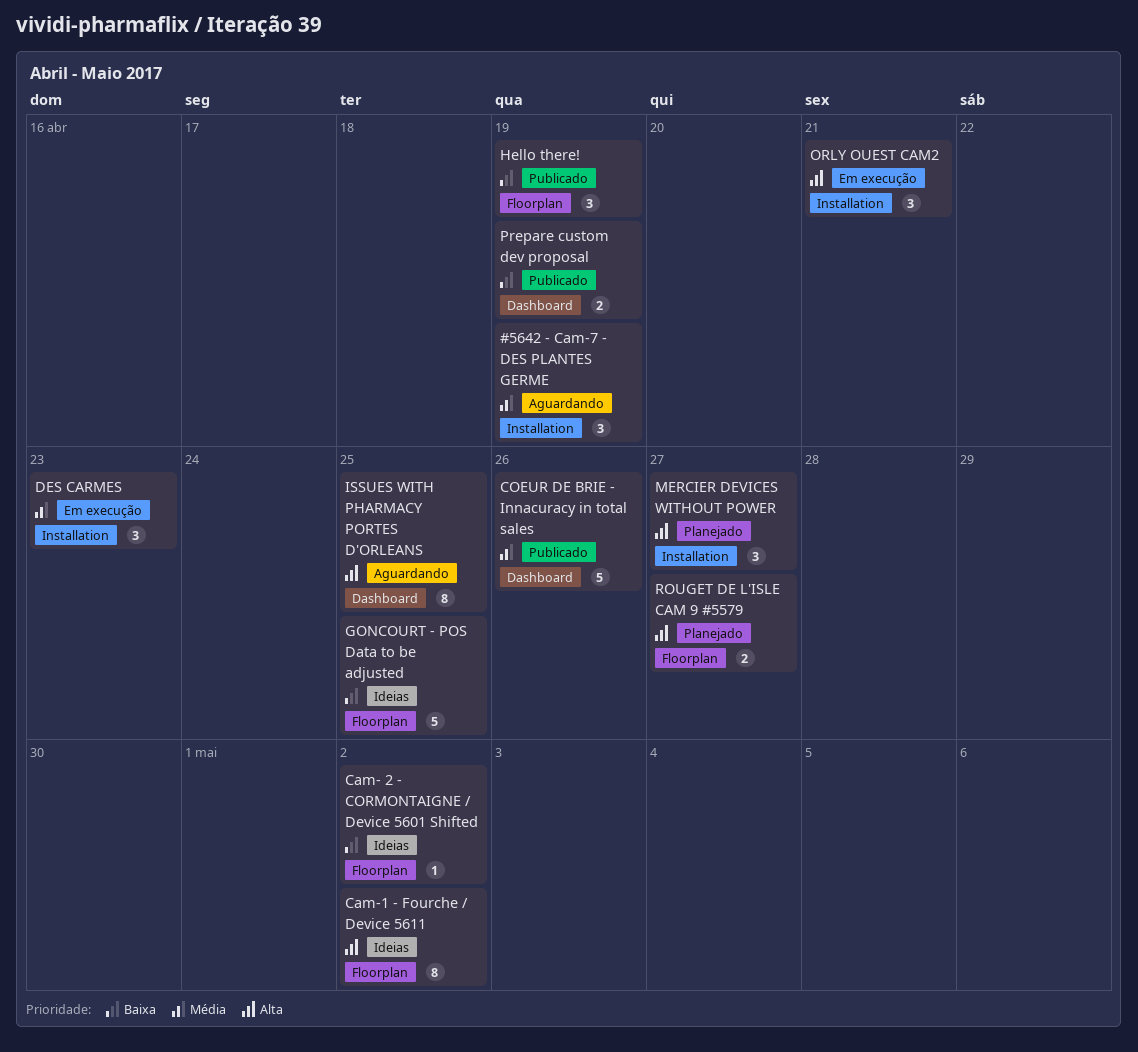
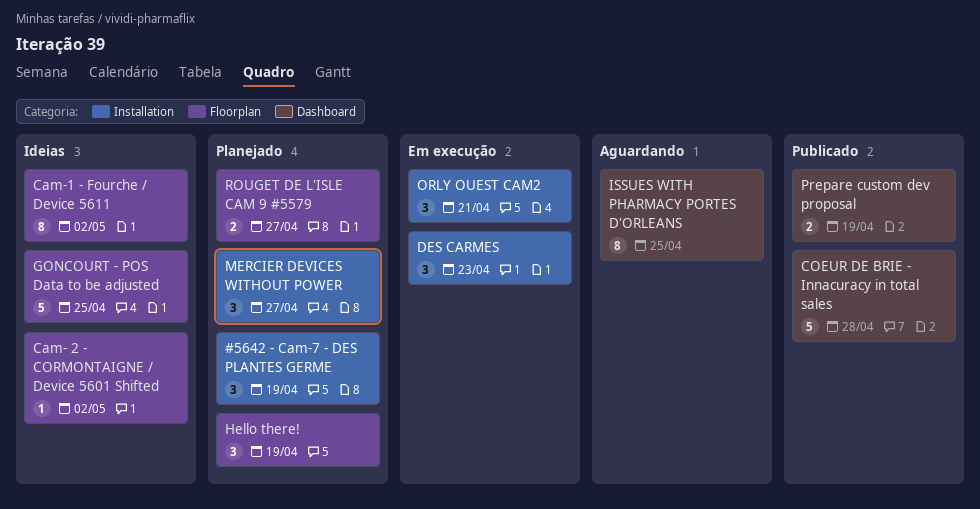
#5642 - Cam-7 - DES PLANTES GERME, status: Aguardando -> Planejado
COEUR DE BRIE - Innacuracy in total sales, due: Apr 26 -> Apr 28
Hello there!, status: Publicado -> Planejado

